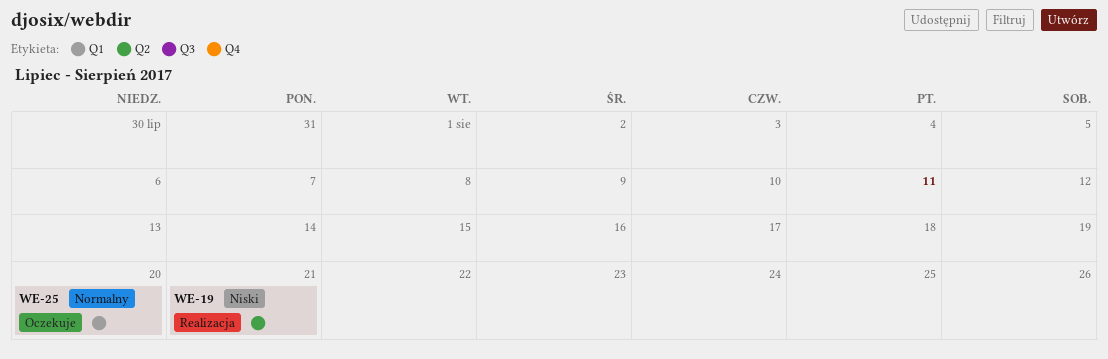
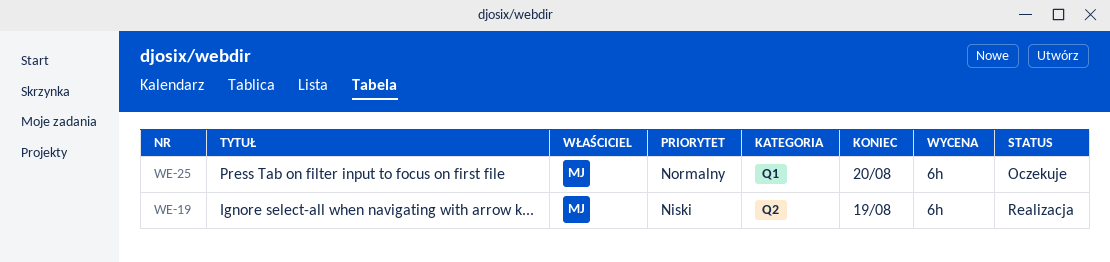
WE-19, due: Aug 21 -> Aug 19

